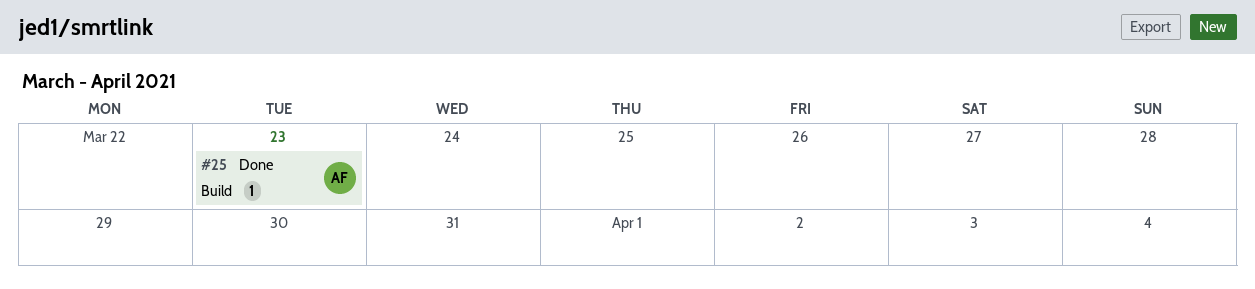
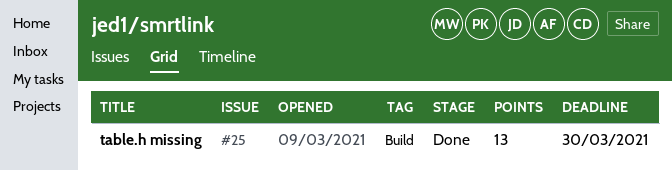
#25, estimate: 1 -> 13
#25, due: Mar 23 -> Mar 30

